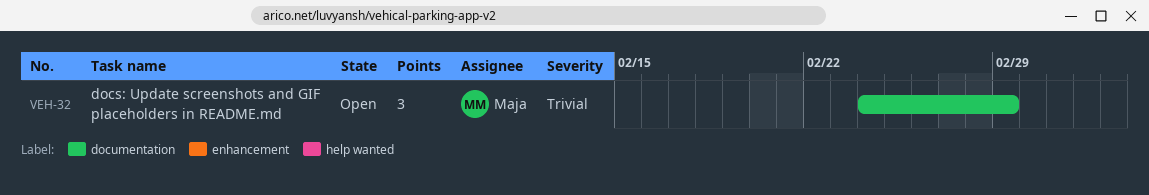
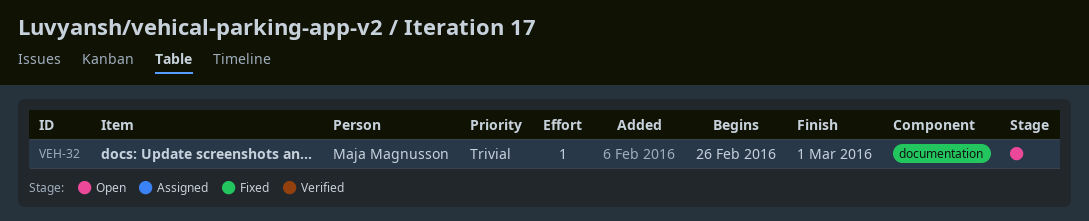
VEH-32, estimate: 3 -> 1
VEH-32, start: Feb 24 -> Feb 26
VEH-32, due: Feb 29 -> Mar 1

